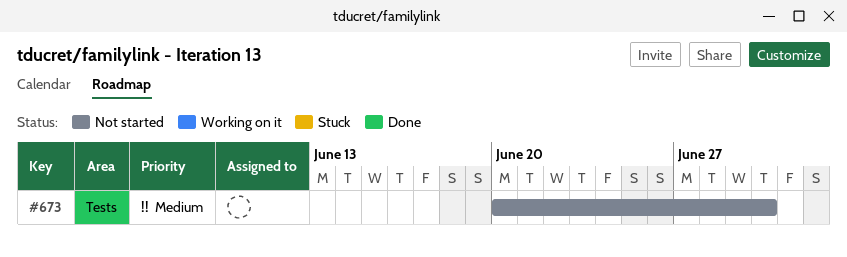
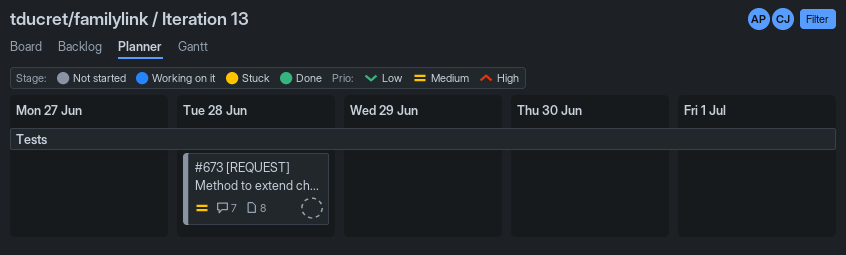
#673, due: Jun 30 -> Jun 28

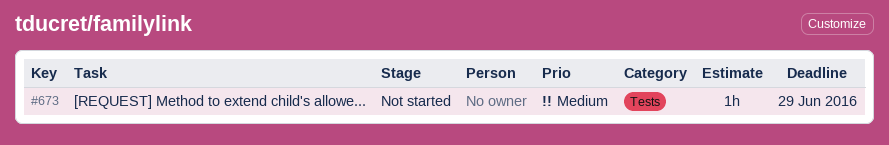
#673, due: Jun 28 -> Jun 29

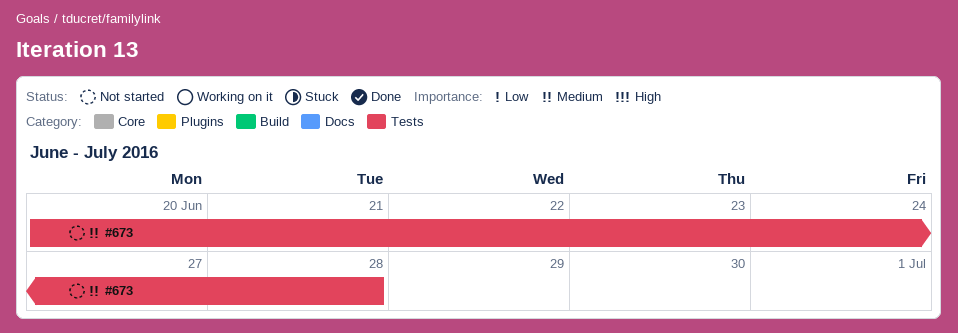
#673, due: Jun 29 -> Jun 28

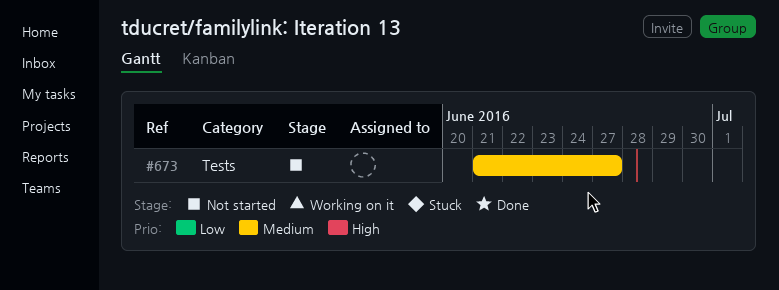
#673, start: Jun 20 -> Jun 21
#673, due: Jun 28 -> Jun 27

